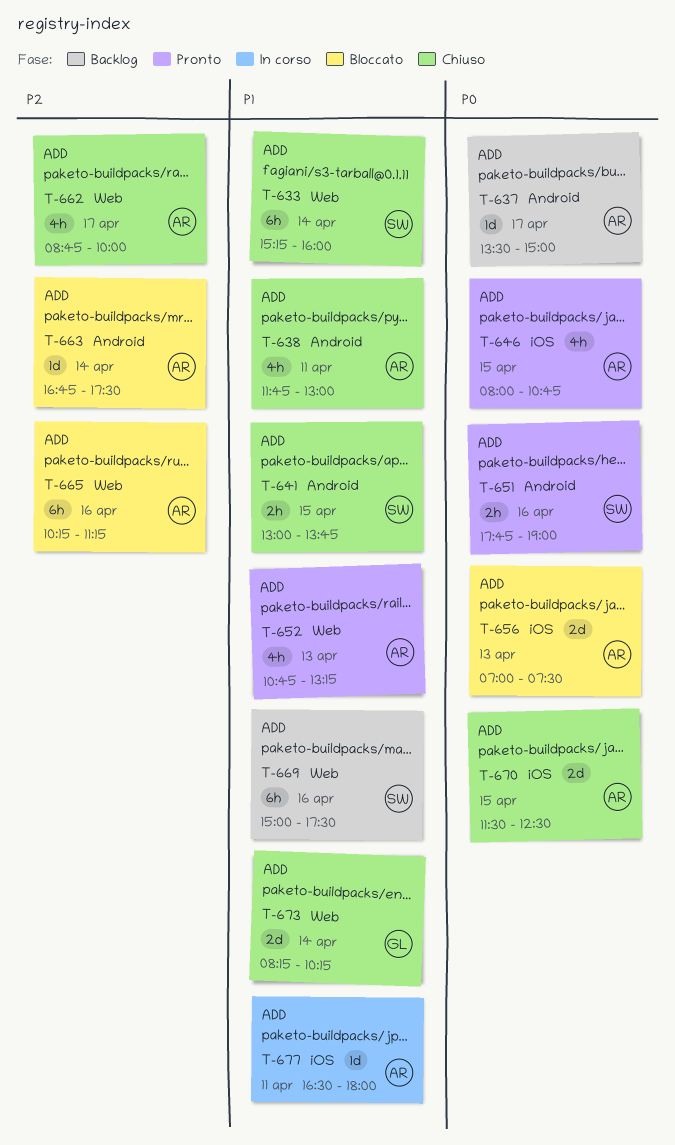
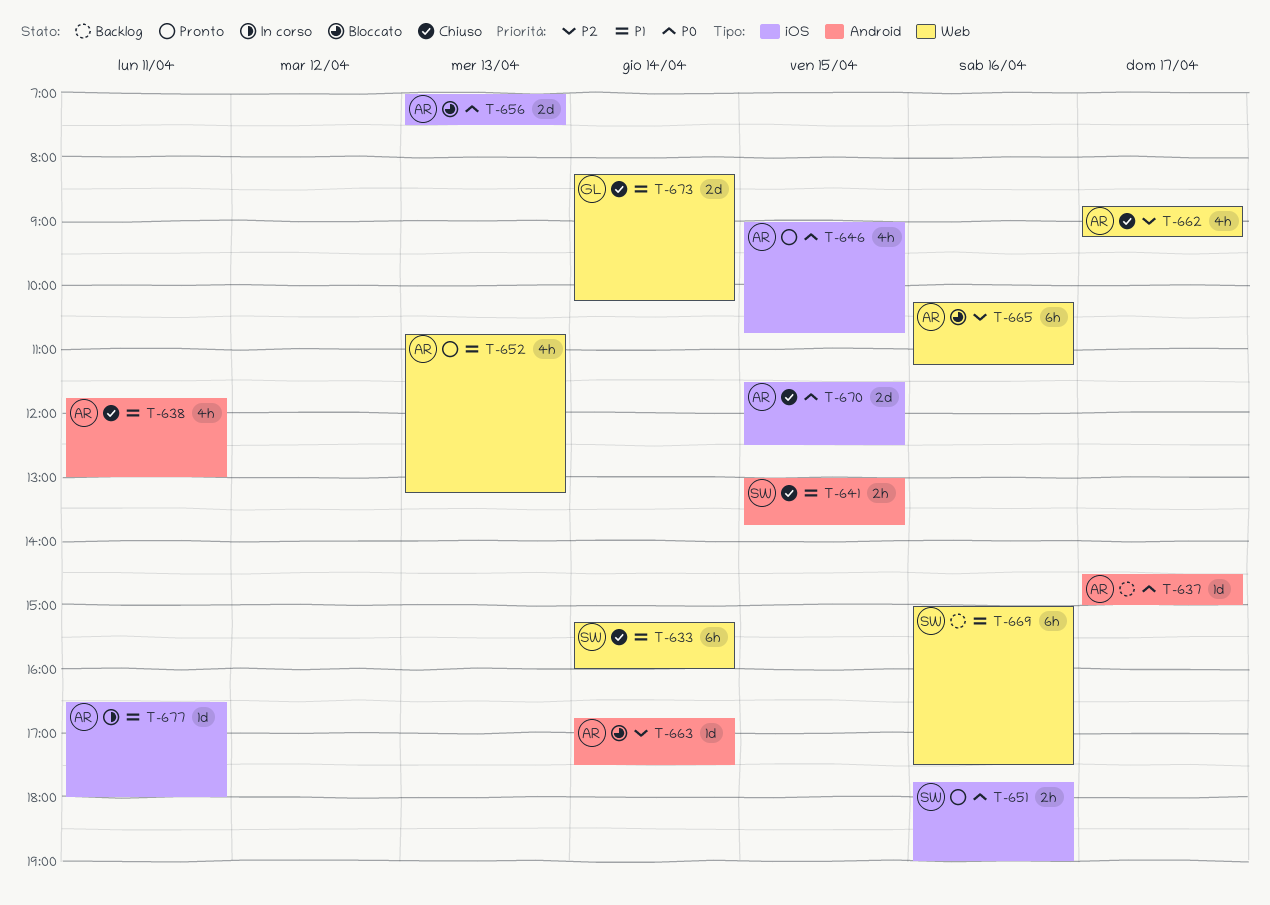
T-637, begins: 13:30 -> 14:30
T-646, begins: 08:00 -> 09:00
T-651, label: Android -> iOS
T-662, ends: 10:00 -> 09:15

